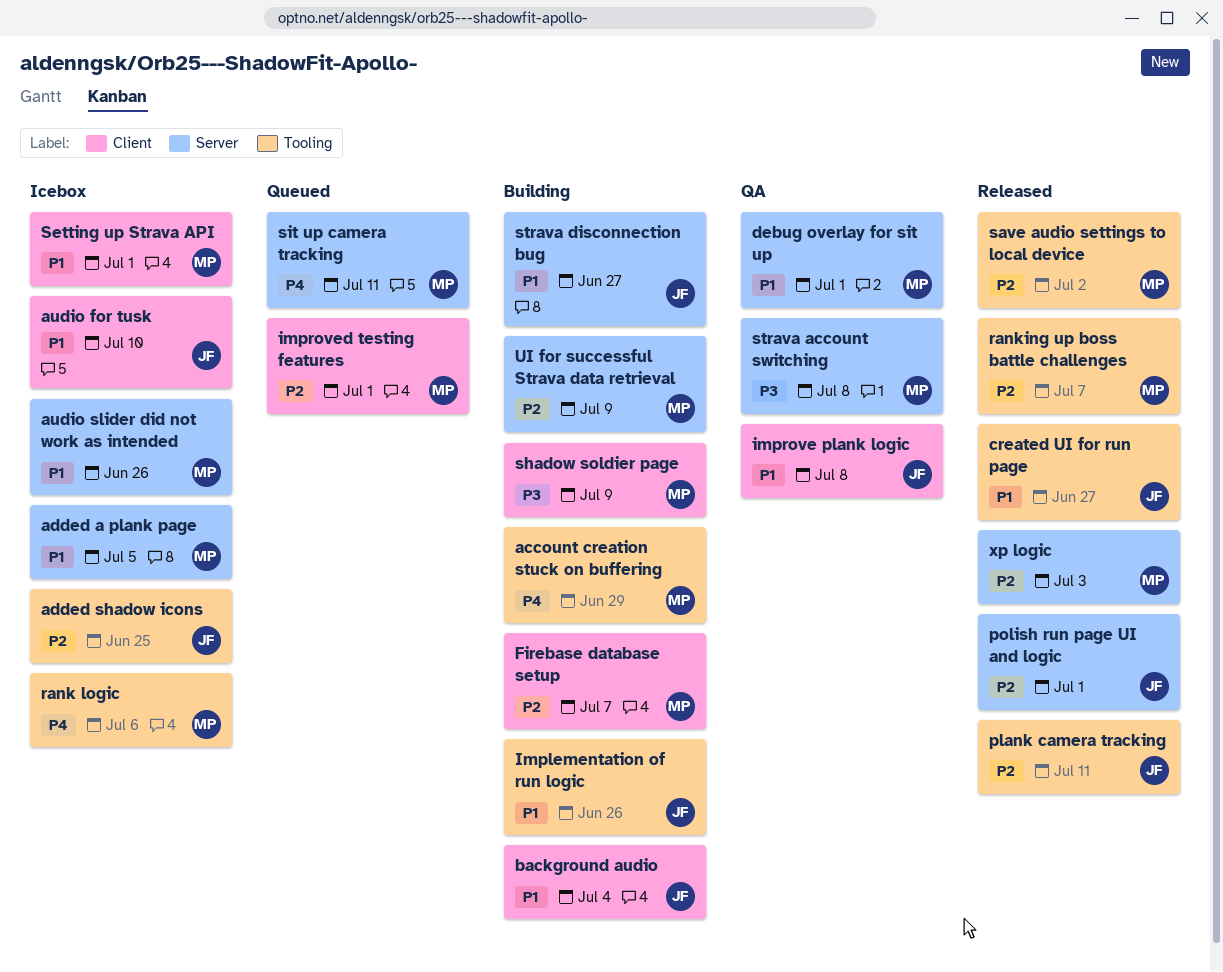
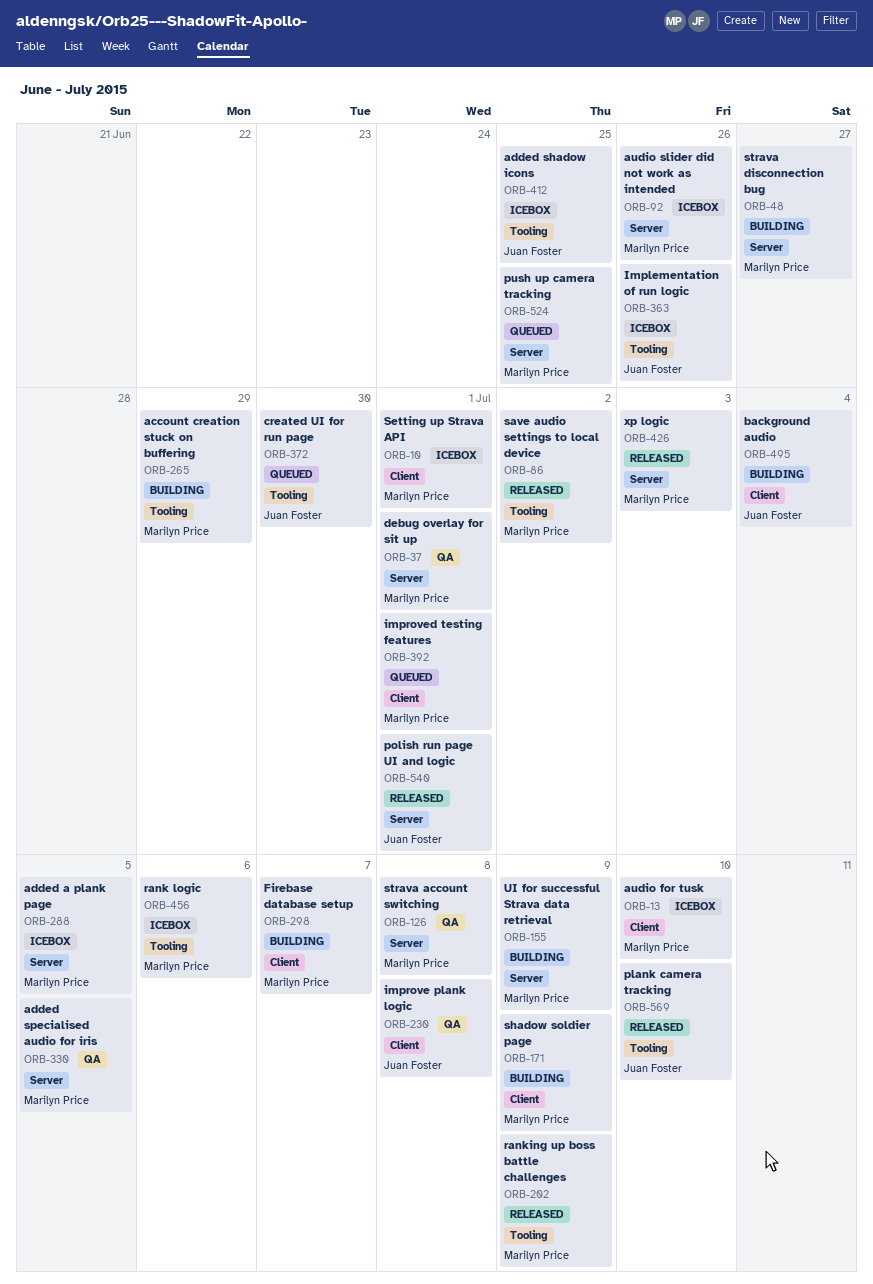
added specialised audio for iris: none -> present
audio for tusk, owner: Juan Foster -> Marilyn Price
created UI for run page, status: Released -> Queued
created UI for run page, due: Jun 27 -> Jun 30
Implementation of run logic, status: Building -> Icebox
plank camera tracking, due: Jul 11 -> Jul 10
push up camera tracking: none -> present
ranking up boss battle challenges, due: Jul 7 -> Jul 9
sit up camera tracking: present -> none
strava disconnection bug, owner: Juan Foster -> Marilyn Price

